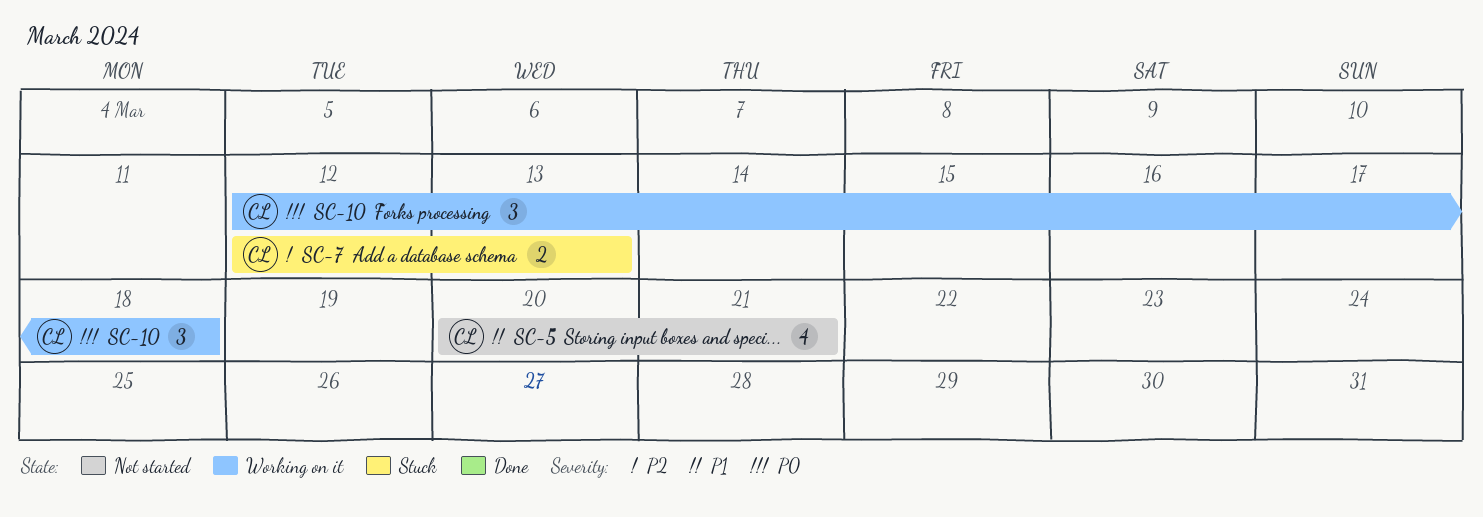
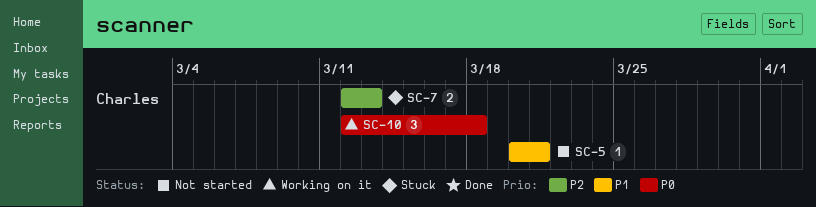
SC-5, estimate: 4 -> 1

